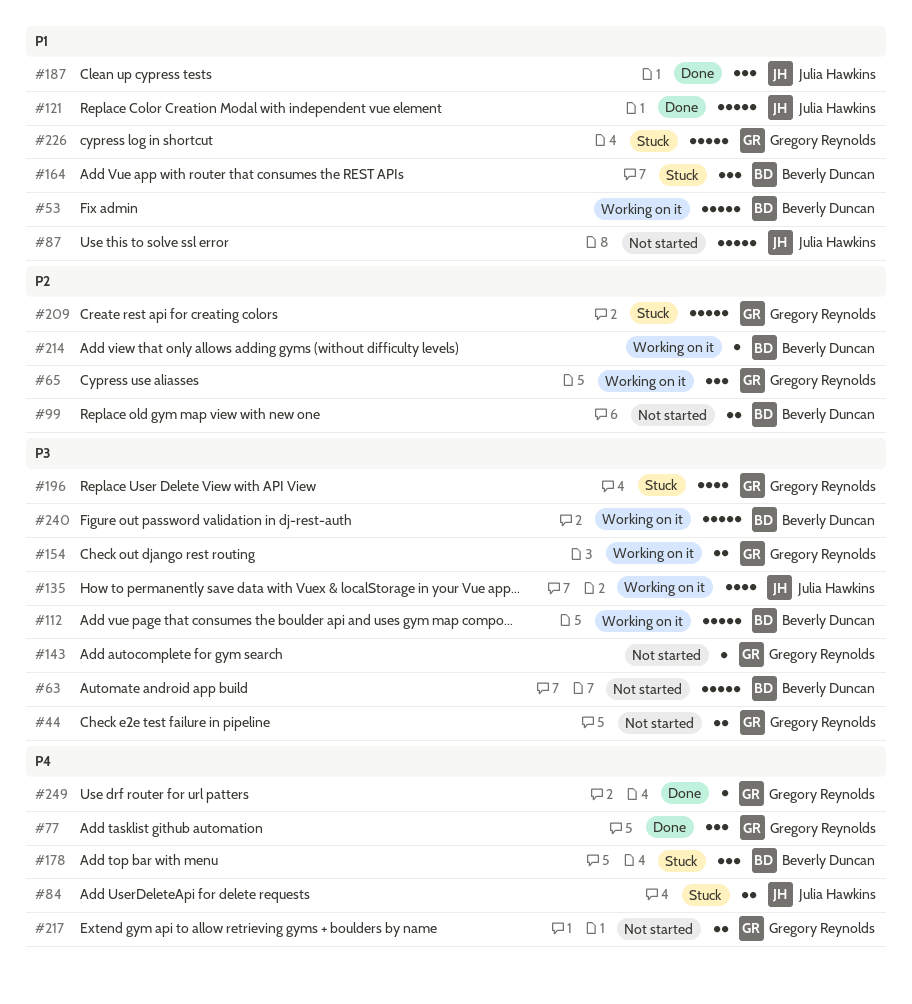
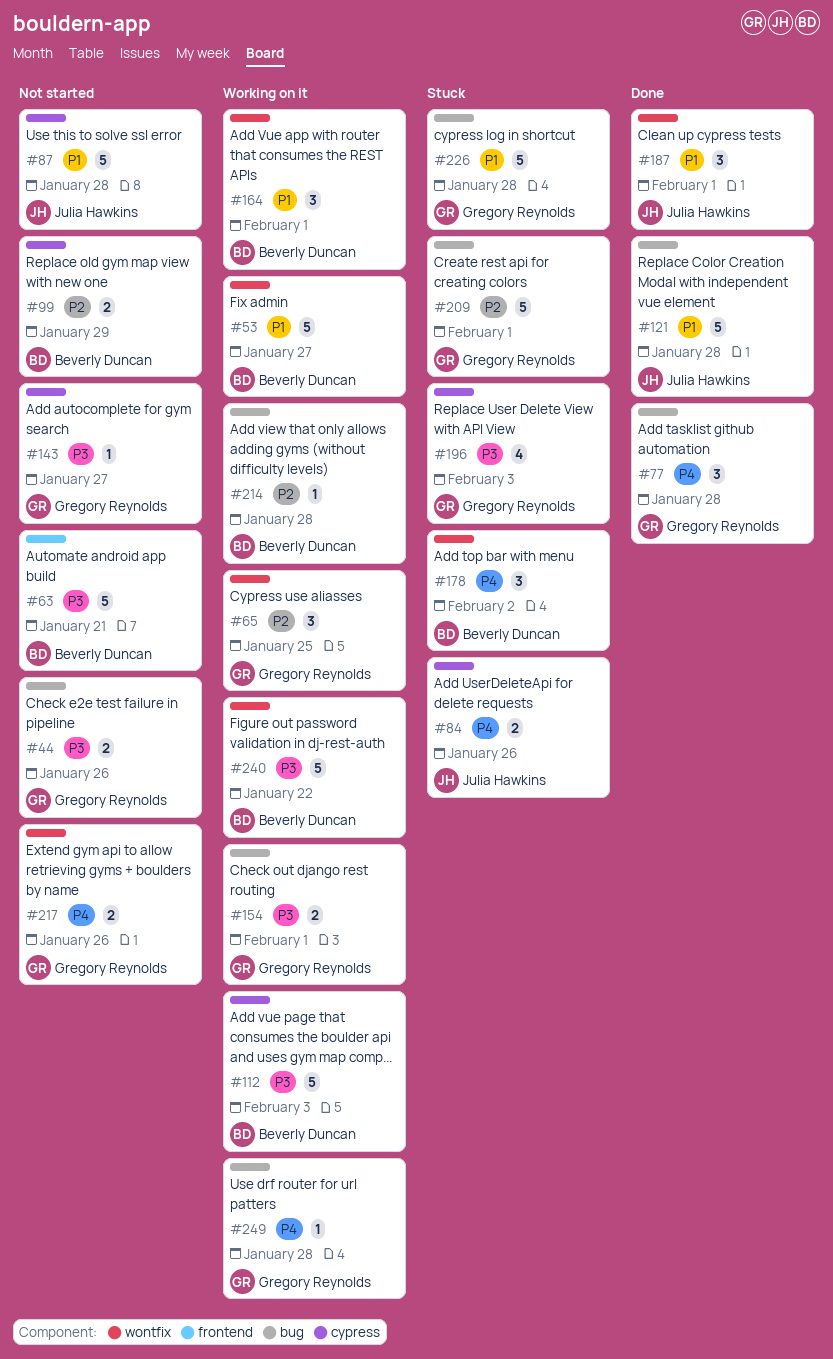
#135: present -> none
#164, status: Stuck -> Working on it
#249, status: Done -> Working on it

